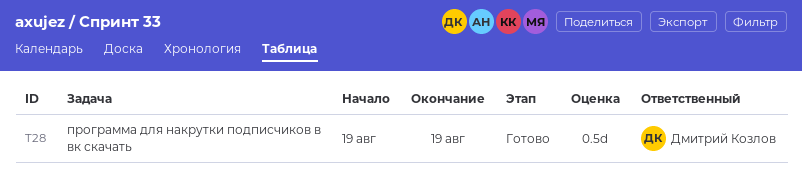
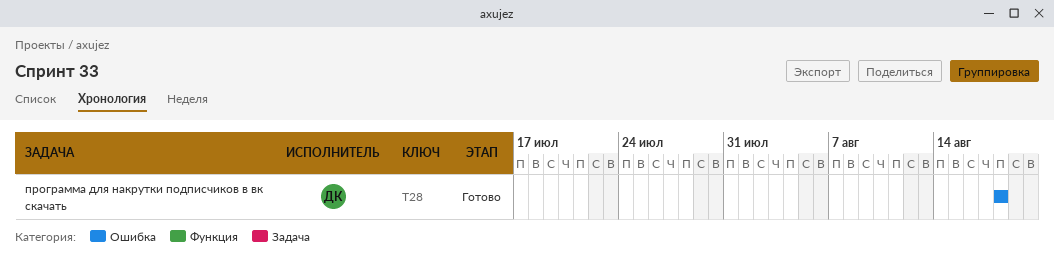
T28, start: Aug 19 -> Aug 18
T28, due: Aug 19 -> Aug 18

